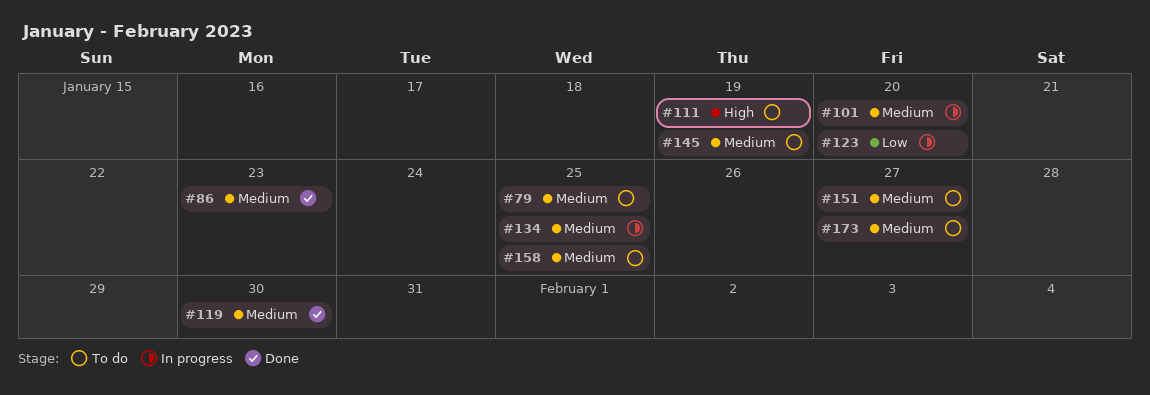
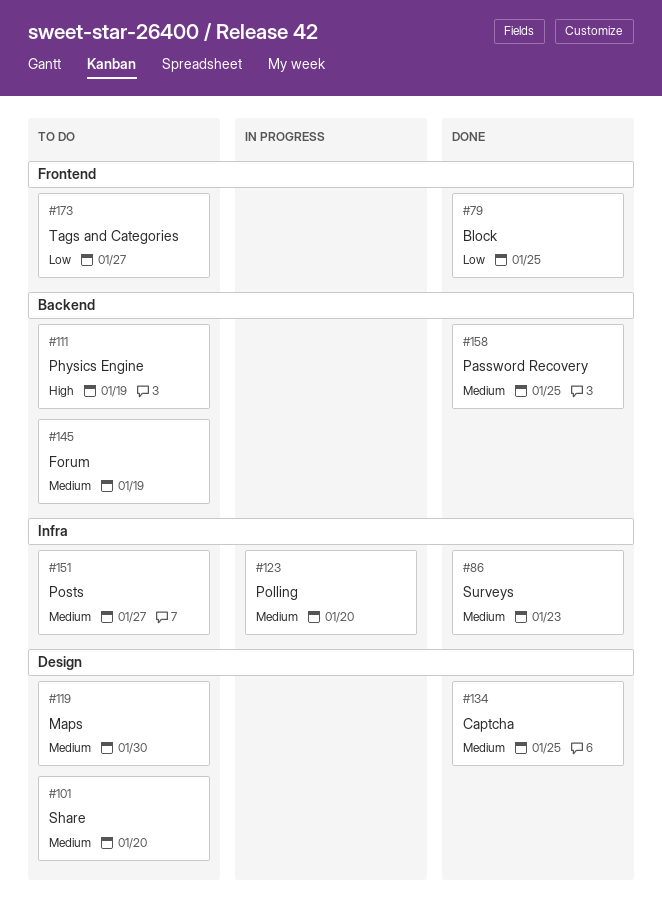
#79, status: To do -> Done
#79, priority: Medium -> Low
#101, status: In progress -> To do
#119, status: Done -> To do
#123, priority: Low -> Medium
#134, status: In progress -> Done
#158, status: To do -> Done
#173, priority: Medium -> Low

